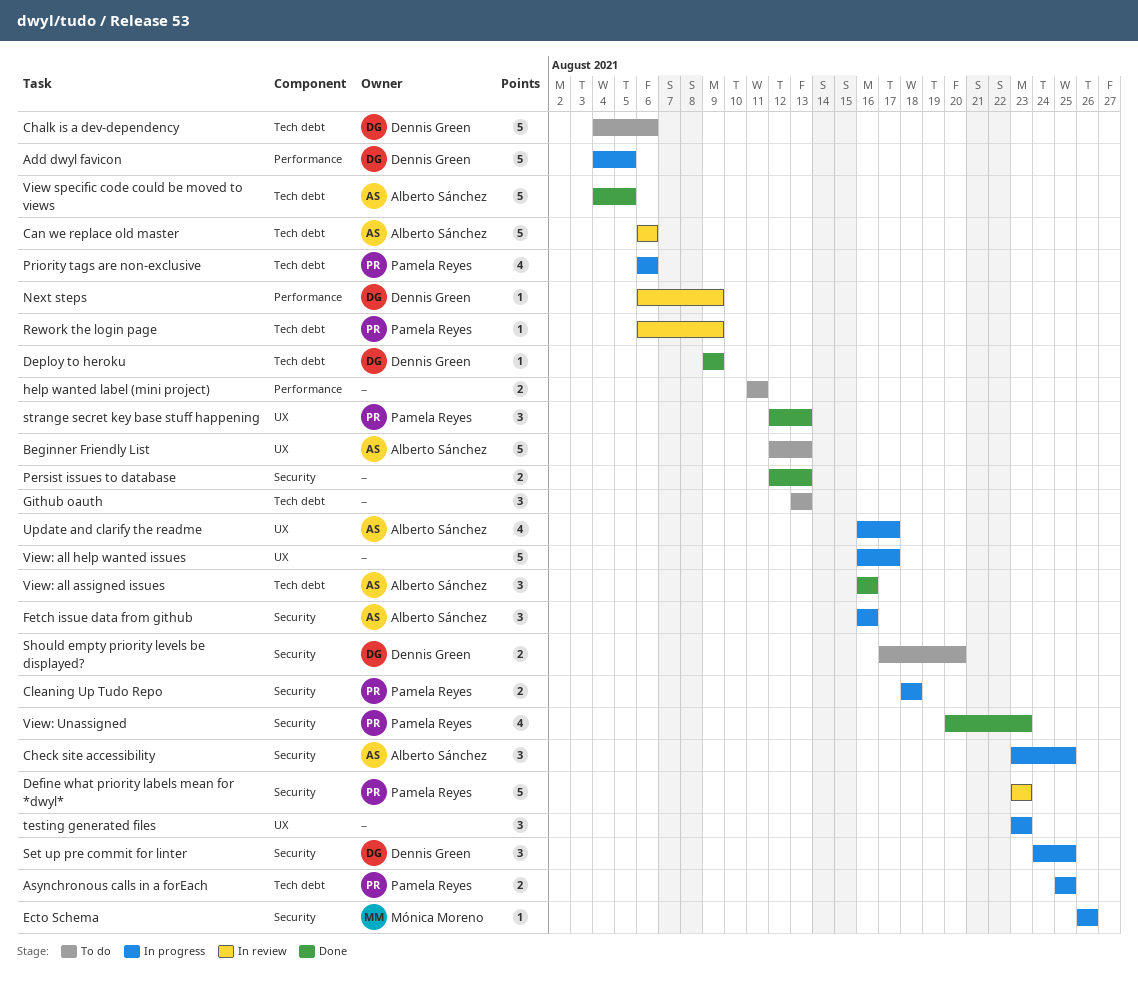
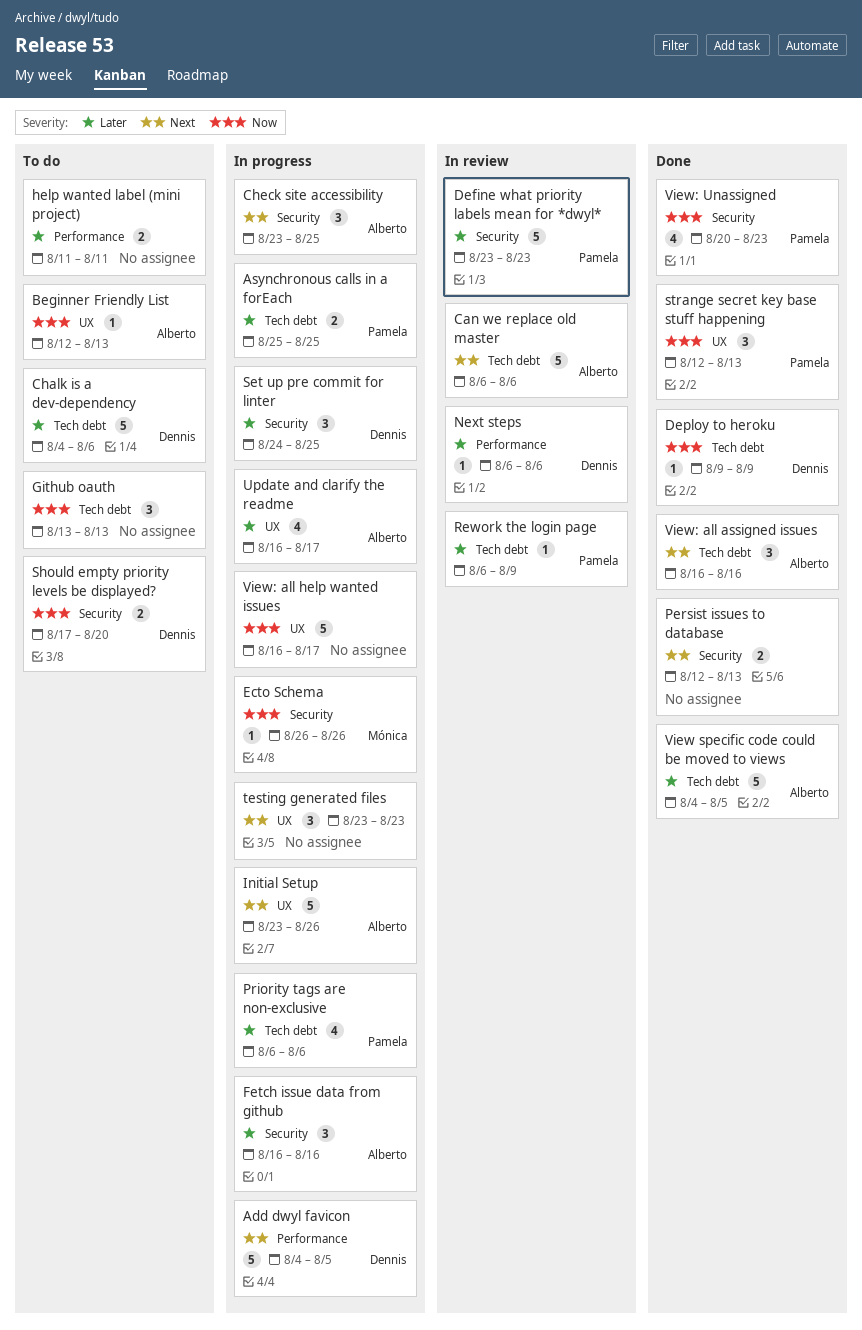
Beginner Friendly List, estimate: 5 -> 1
Cleaning Up Tudo Repo: present -> none
Initial Setup: none -> present
Next steps, due: Aug 9 -> Aug 6

